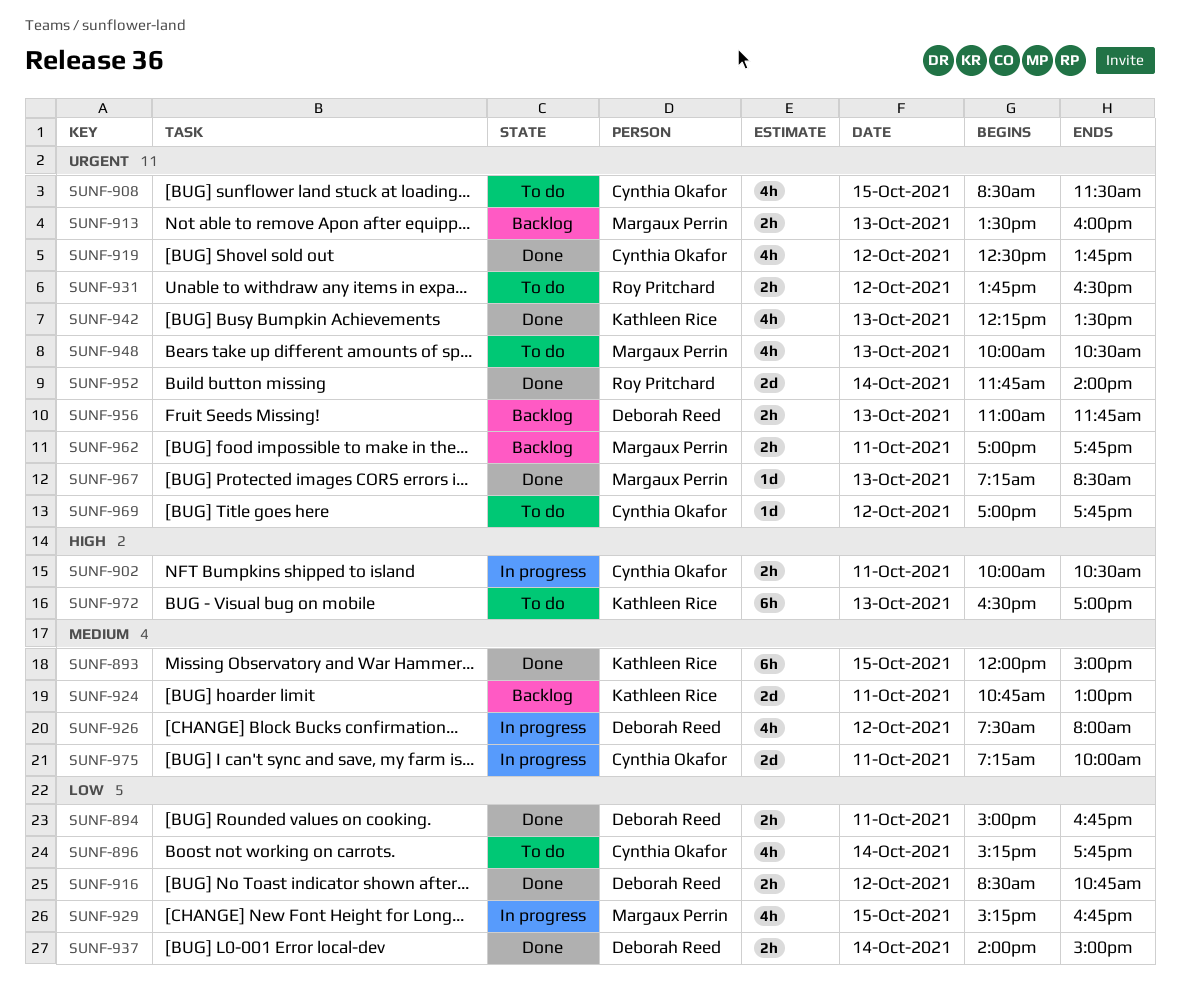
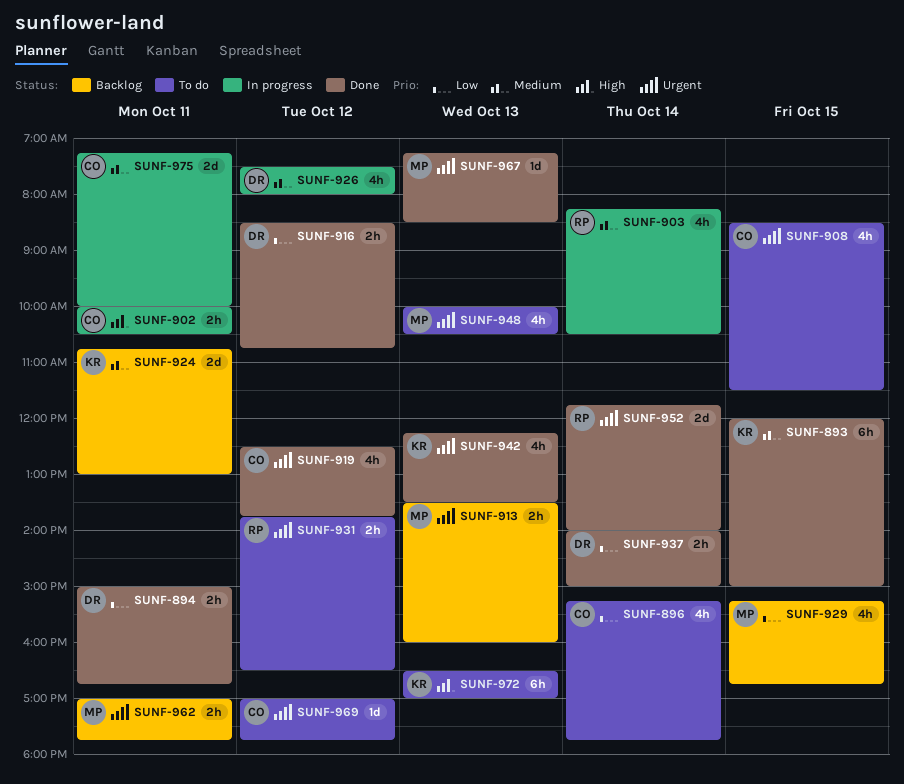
SUNF-903: none -> present
SUNF-929, status: In progress -> Backlog
SUNF-956: present -> none

